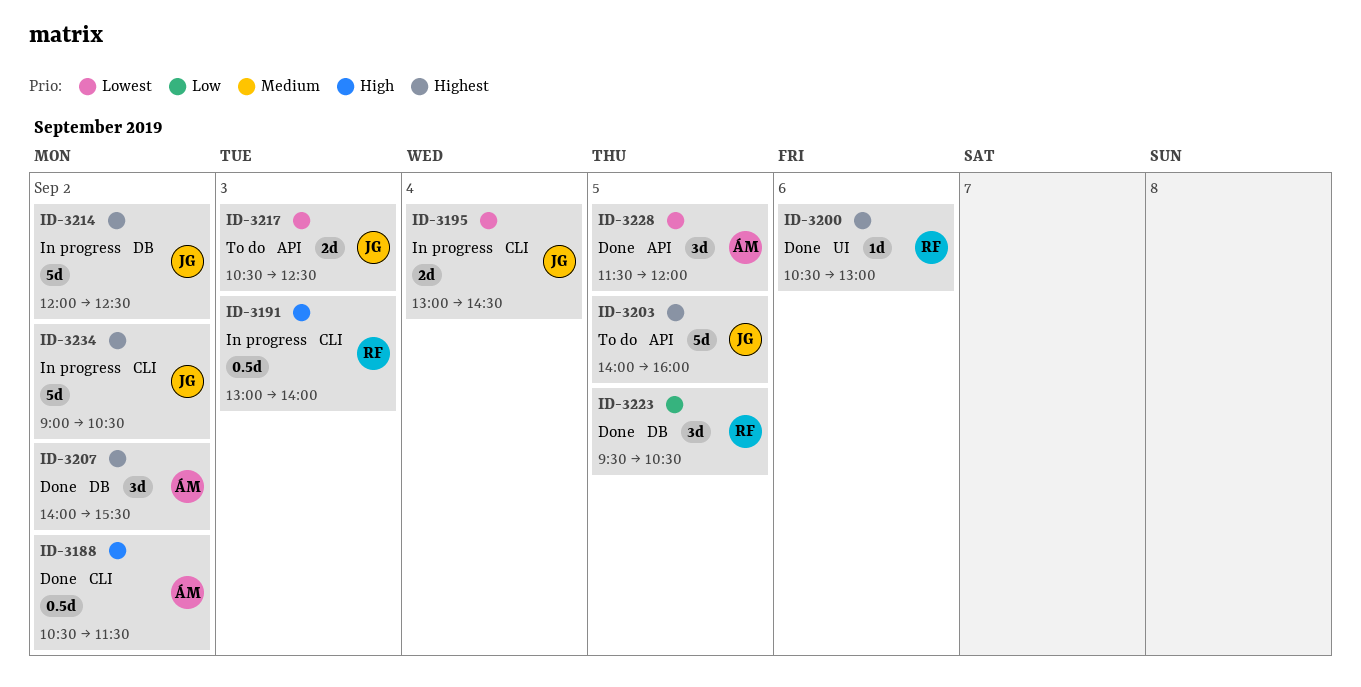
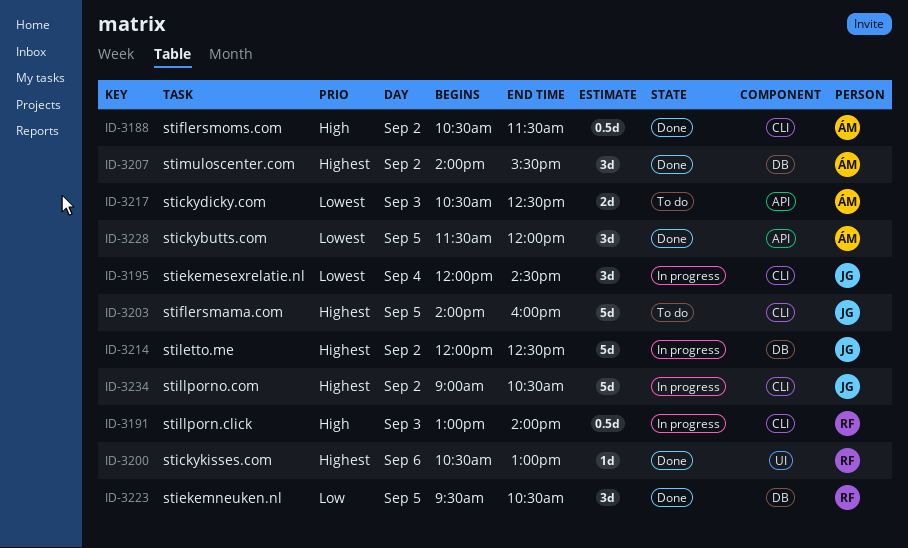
ID-3195, estimate: 2d -> 3d
ID-3195, begins: 13:00 -> 12:00
ID-3203, label: API -> CLI
ID-3217, owner: JG -> ÁM

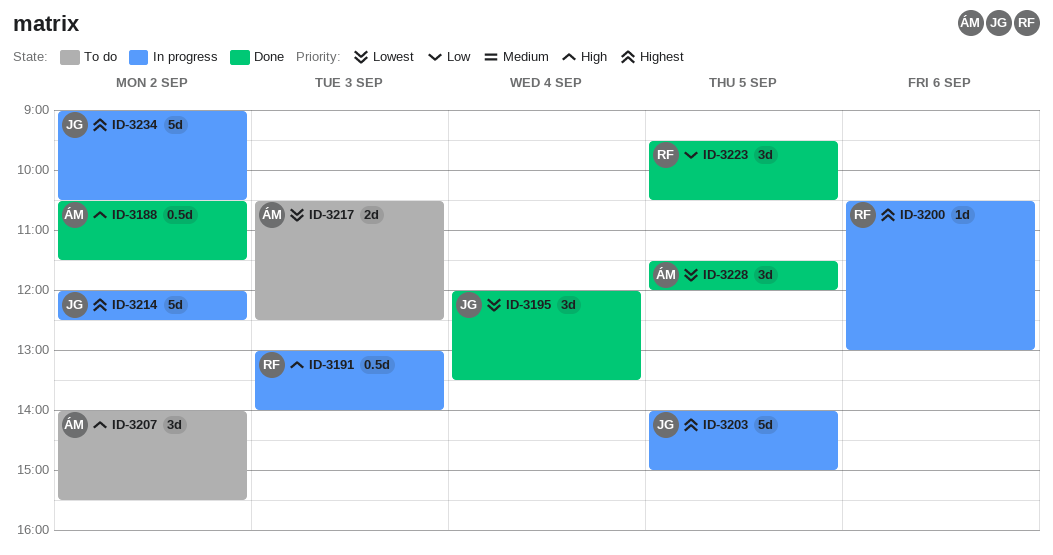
ID-3195, status: In progress -> Done
ID-3195, ends: 14:30 -> 13:30
ID-3200, status: Done -> In progress
ID-3203, status: To do -> In progress
ID-3203, ends: 16:00 -> 15:00
ID-3207, status: Done -> To do
ID-3207, priority: Highest -> High

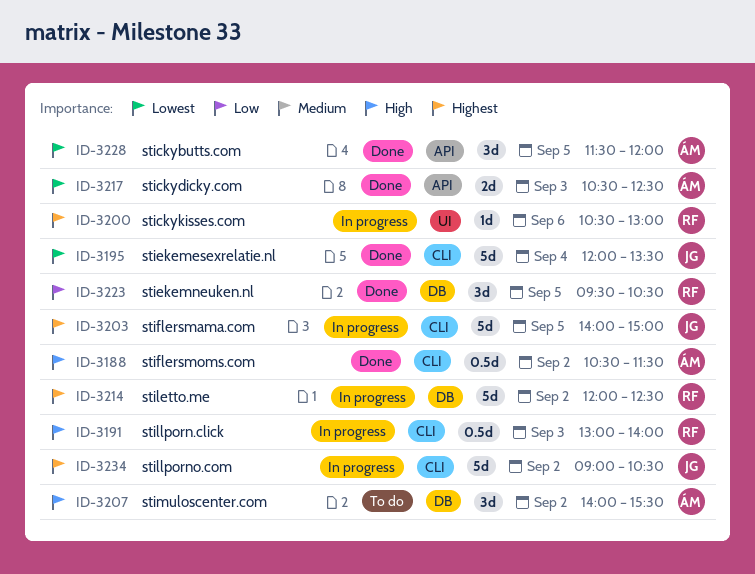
ID-3195, estimate: 3d -> 5d
ID-3214, owner: JG -> RF
ID-3217, status: To do -> Done

